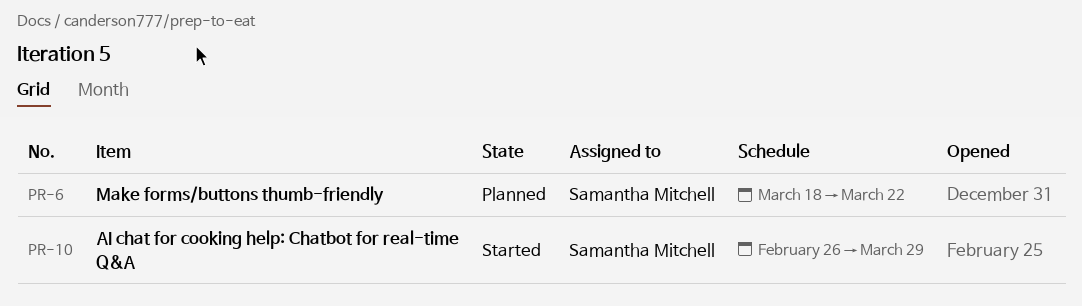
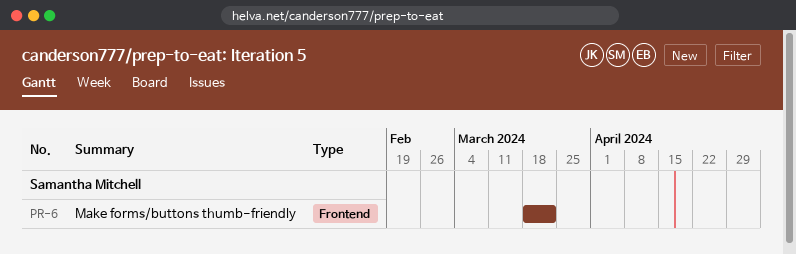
PR-10: present -> none

